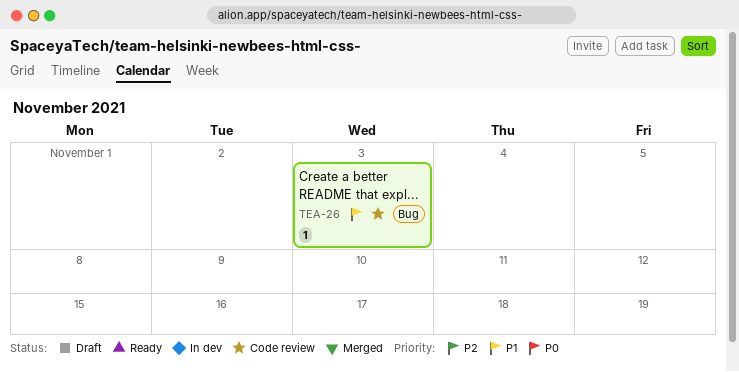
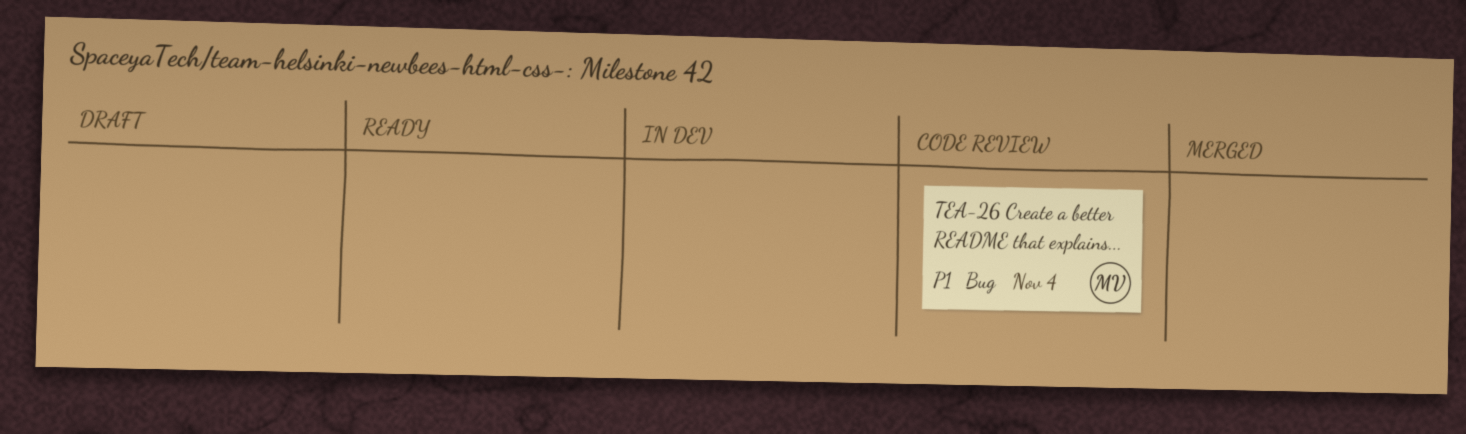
TEA-26, due: Nov 3 -> Nov 4

